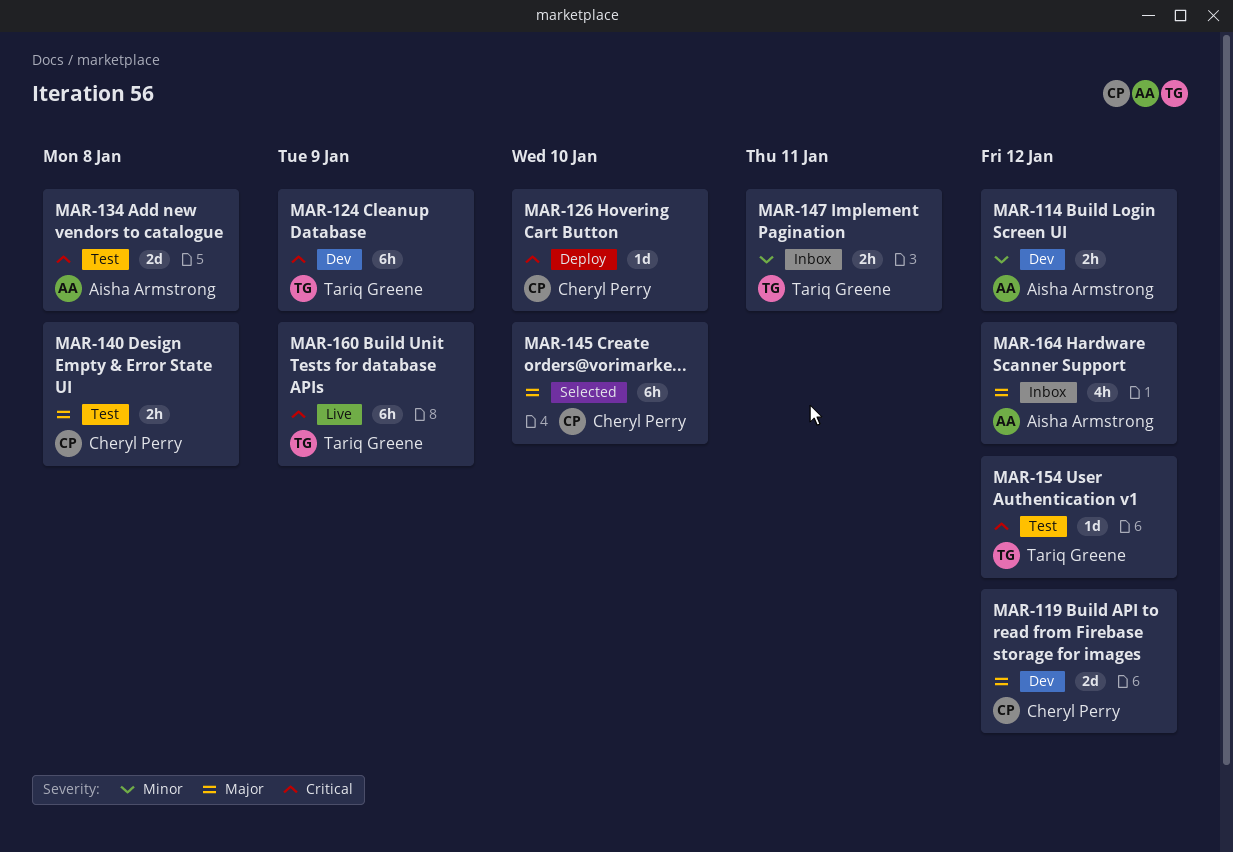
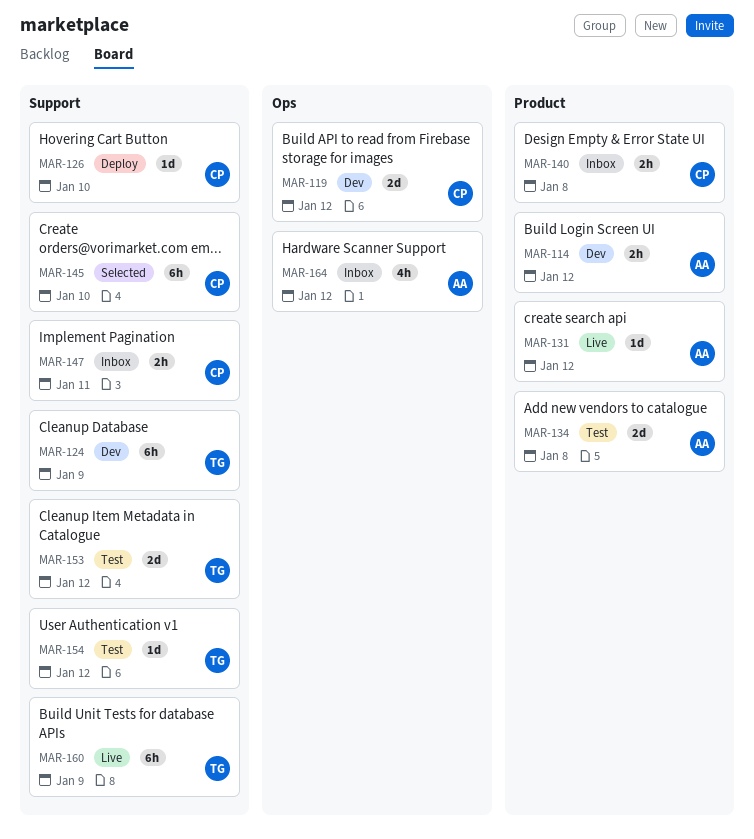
MAR-131: none -> present
MAR-140, status: Test -> Inbox
MAR-147, owner: Tariq Greene -> Cheryl Perry
MAR-153: none -> present

